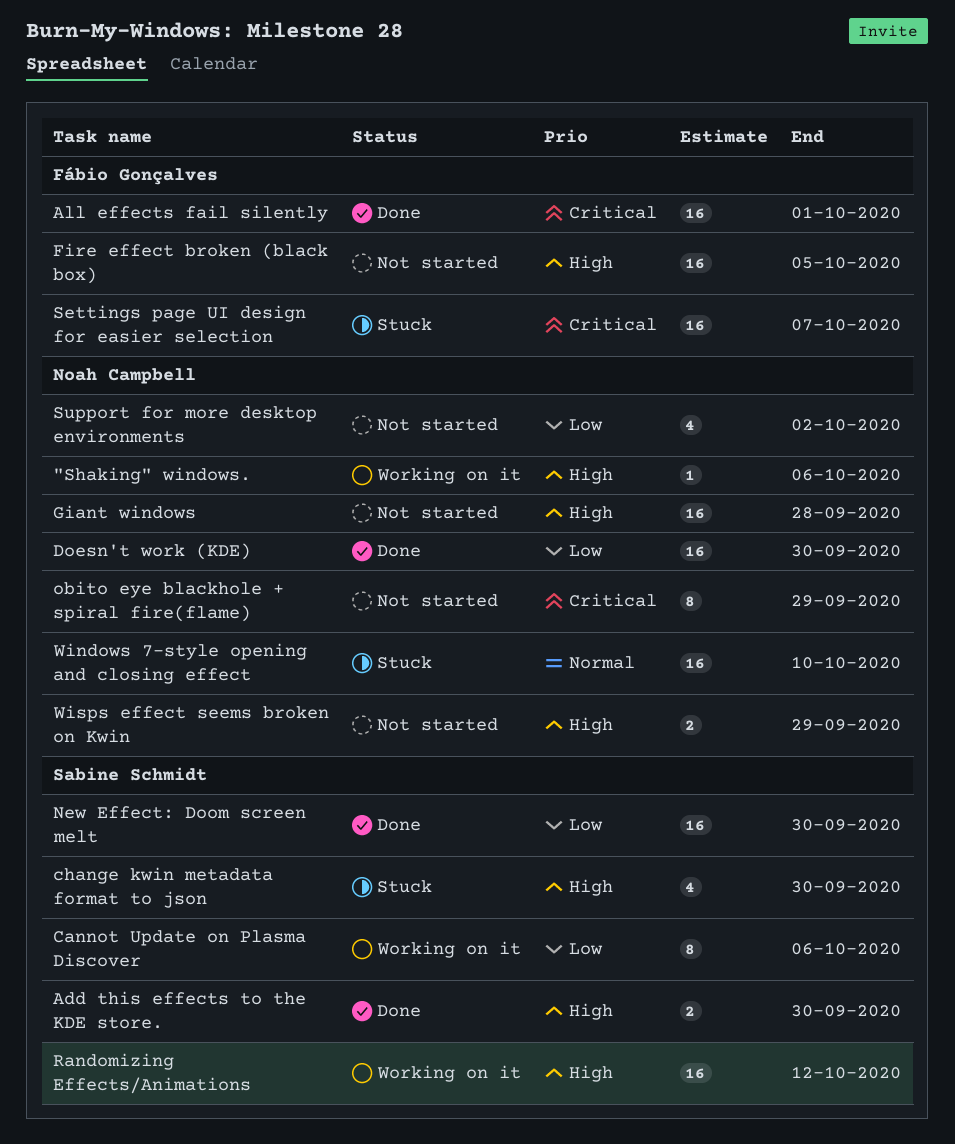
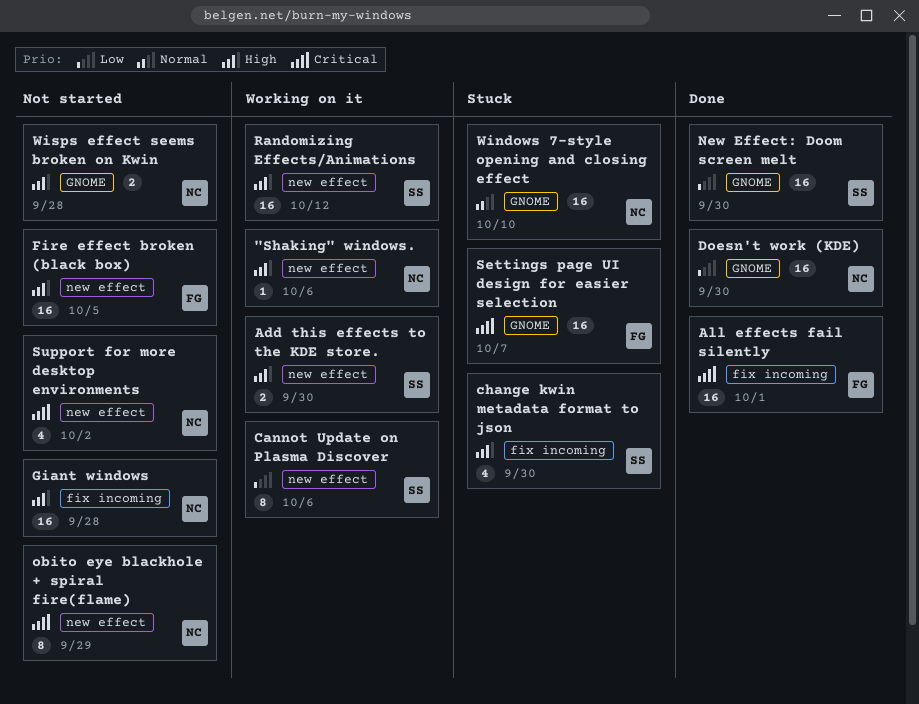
Add this effects to the KDE store., status: Done -> Working on it
Support for more desktop environments, priority: Low -> Critical
Wisps effect seems broken on Kwin, due: Sep 29 -> Sep 28

